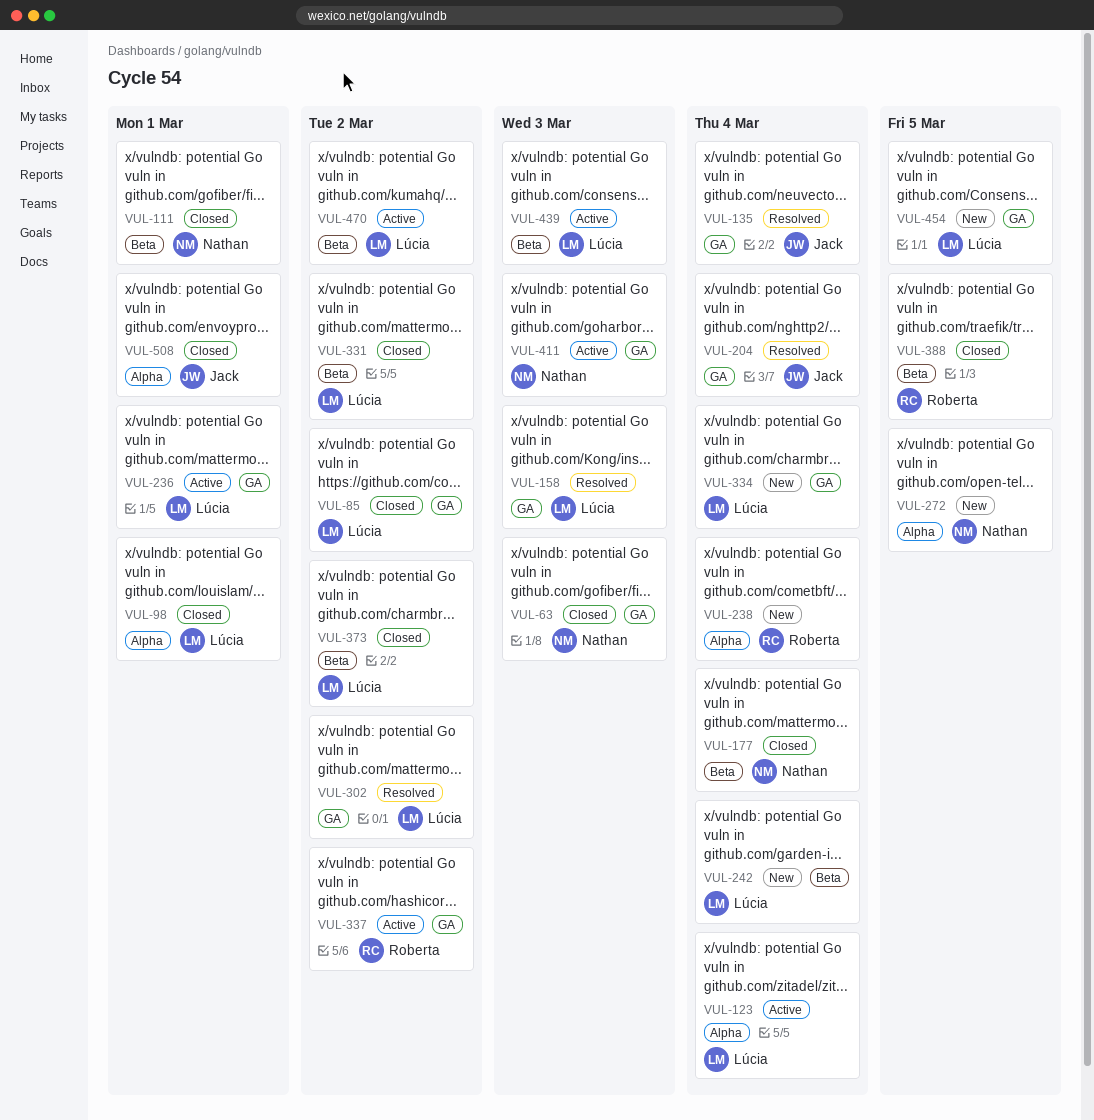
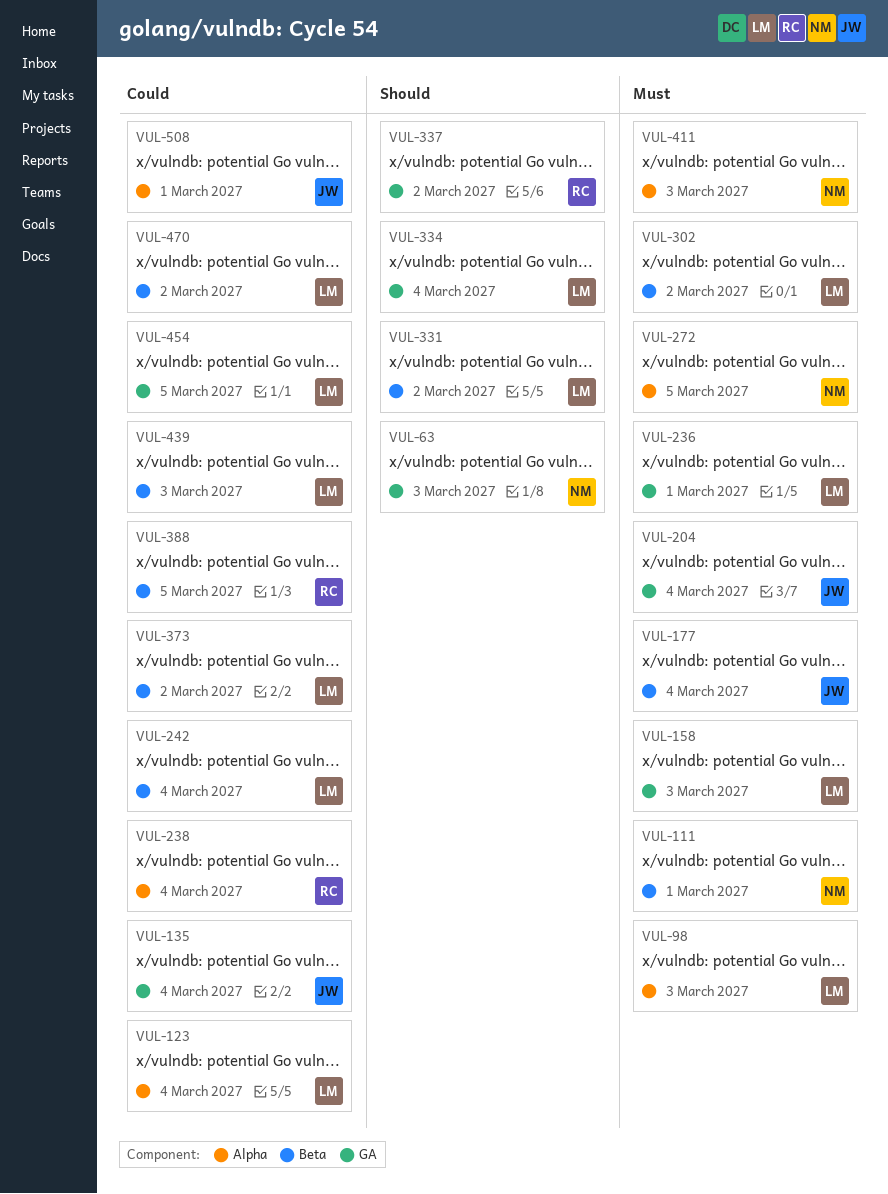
VUL-85: present -> none
VUL-98, due: Mar 1 -> Mar 3
VUL-177, owner: Nathan -> Jack
VUL-302, label: GA -> Beta
VUL-411, label: GA -> Alpha

